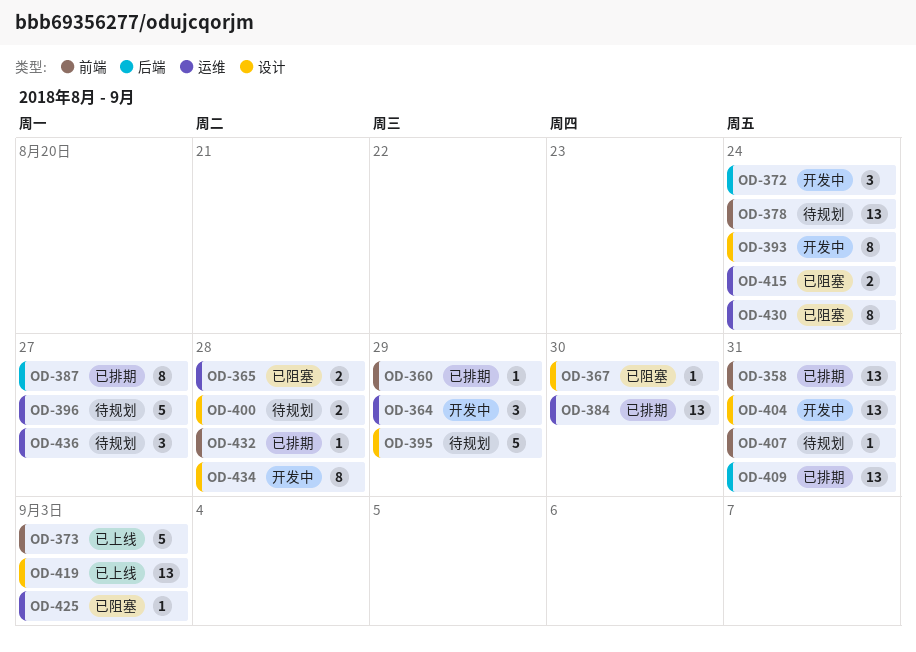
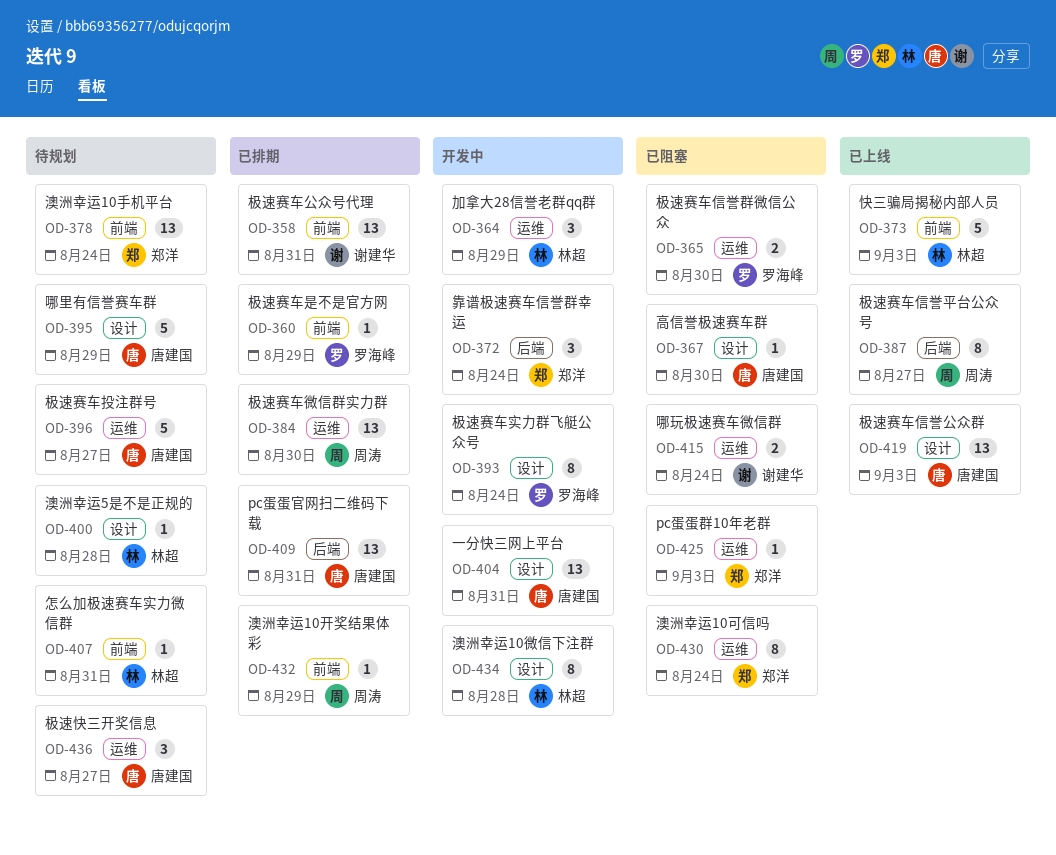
OD-365, due: Aug 28 -> Aug 30
OD-387, status: 已排期 -> 已上线
OD-400, estimate: 2 -> 1
OD-432, due: Aug 28 -> Aug 29

